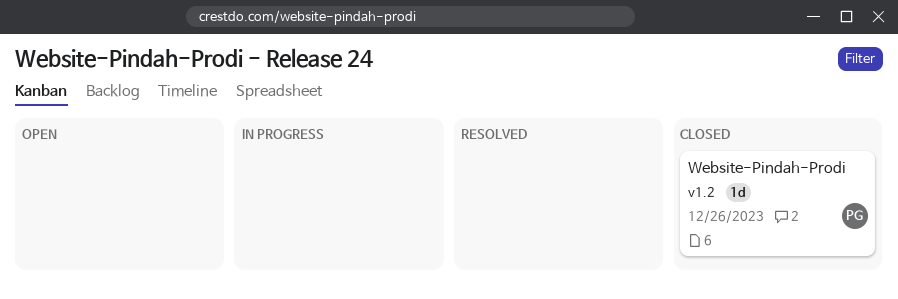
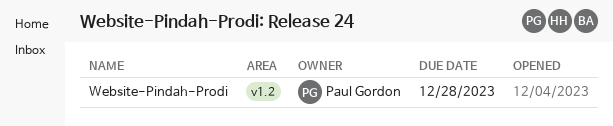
Website-Pindah-Prodi, due: Dec 26 -> Dec 28

